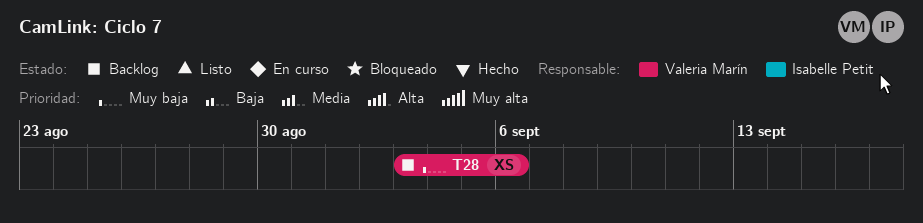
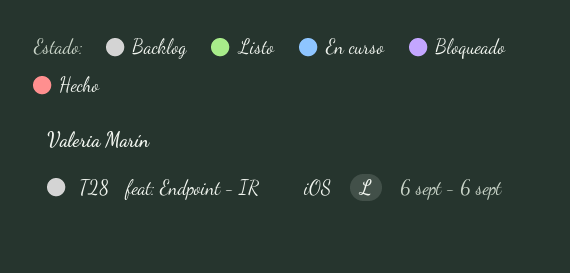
T28, estimate: XS -> L
T28, start: Sep 3 -> Sep 6

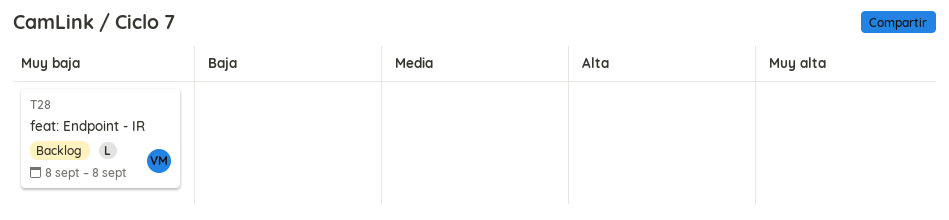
T28, start: Sep 6 -> Sep 8
T28, due: Sep 6 -> Sep 8

